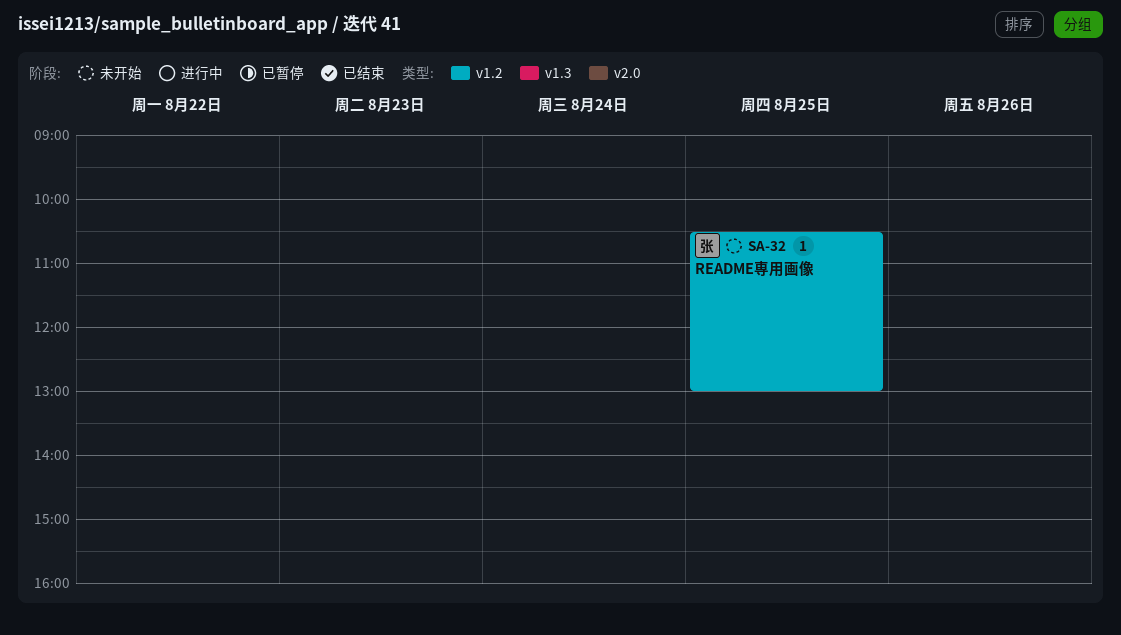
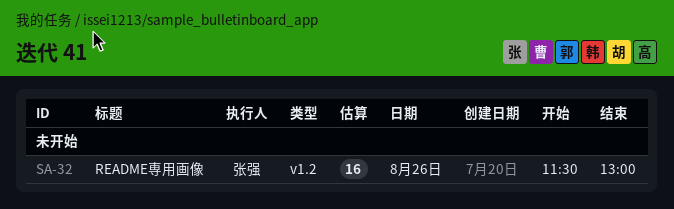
SA-32, estimate: 1 -> 16
SA-32, day: Aug 25 -> Aug 26
SA-32, begins: 10:30 -> 11:30

